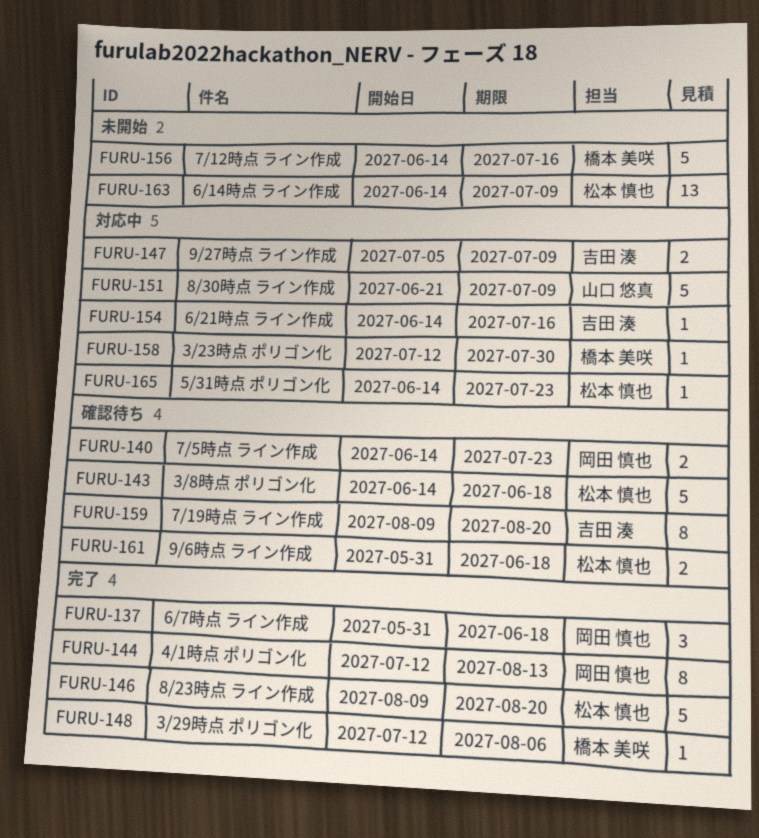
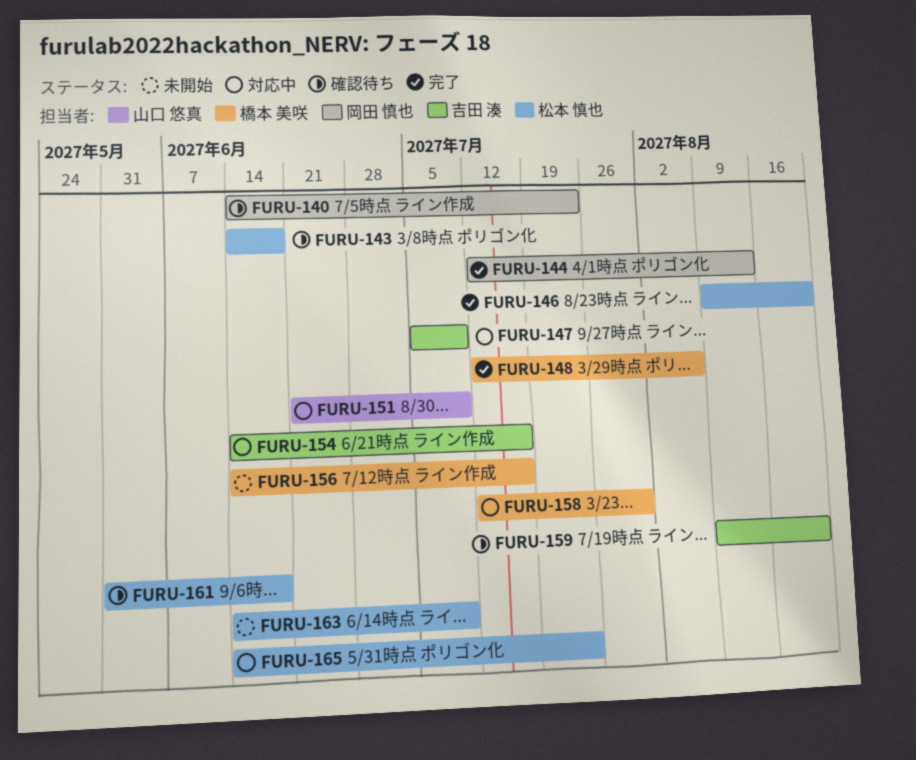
FURU-137: present -> none

